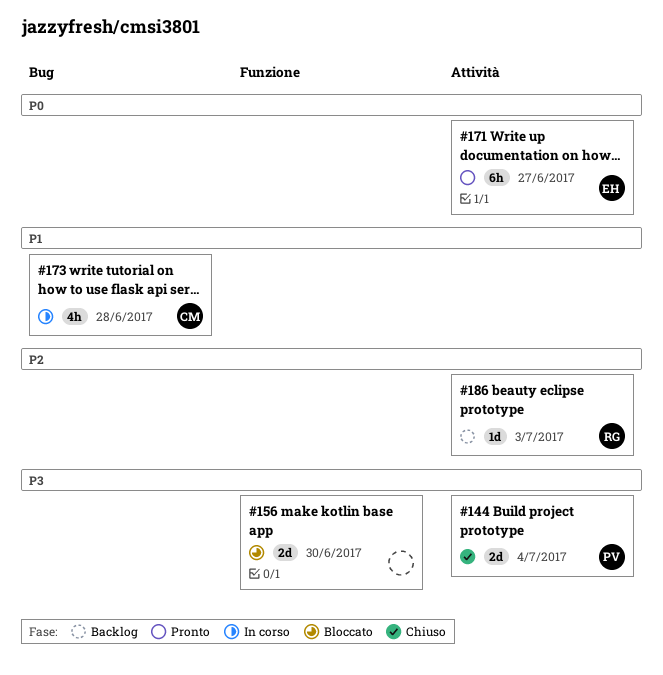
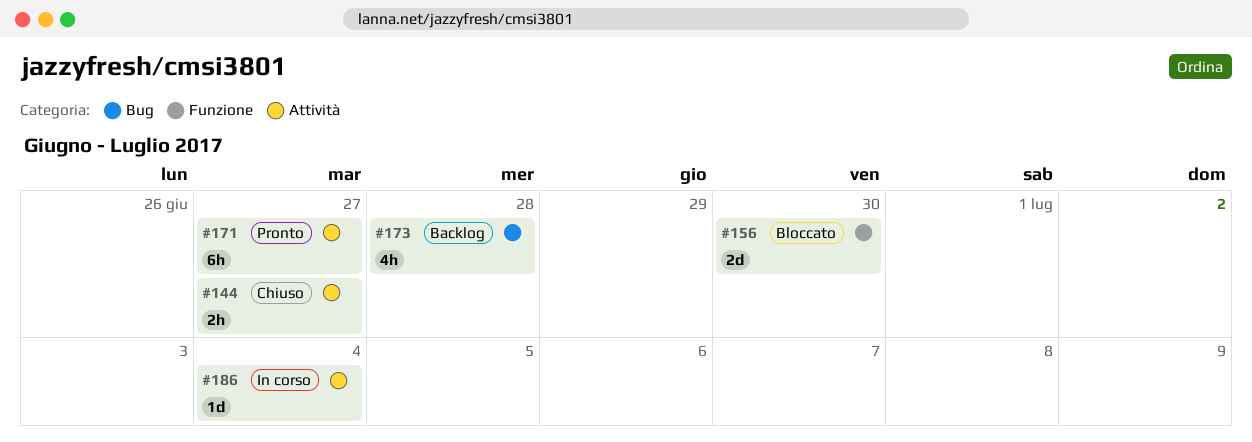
#144, estimate: 2d -> 2h
#144, due: Jul 4 -> Jun 27
#173, status: In corso -> Backlog
#186, status: Backlog -> In corso
#186, due: Jul 3 -> Jul 4

